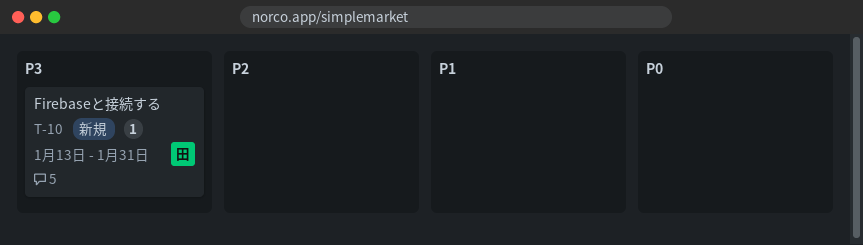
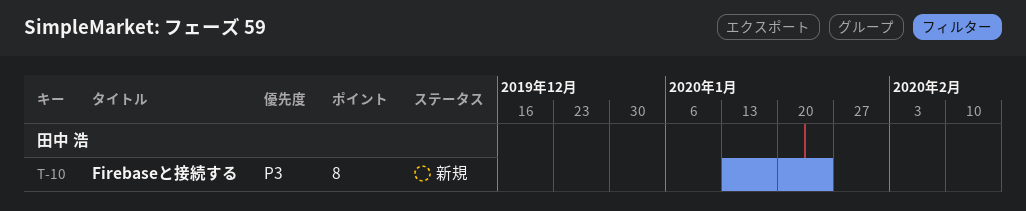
T-10, estimate: 1 -> 8
T-10, due: Jan 31 -> Jan 24

